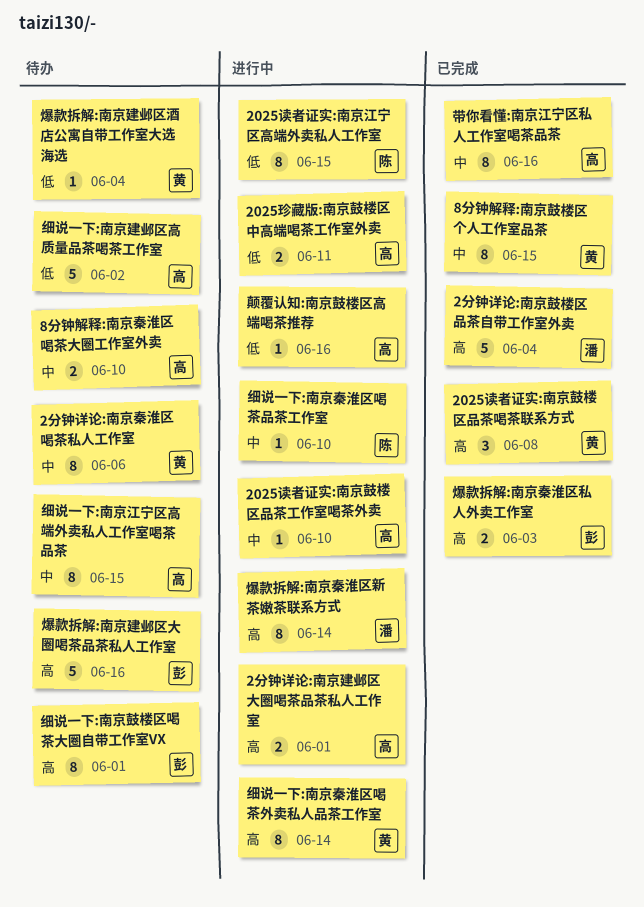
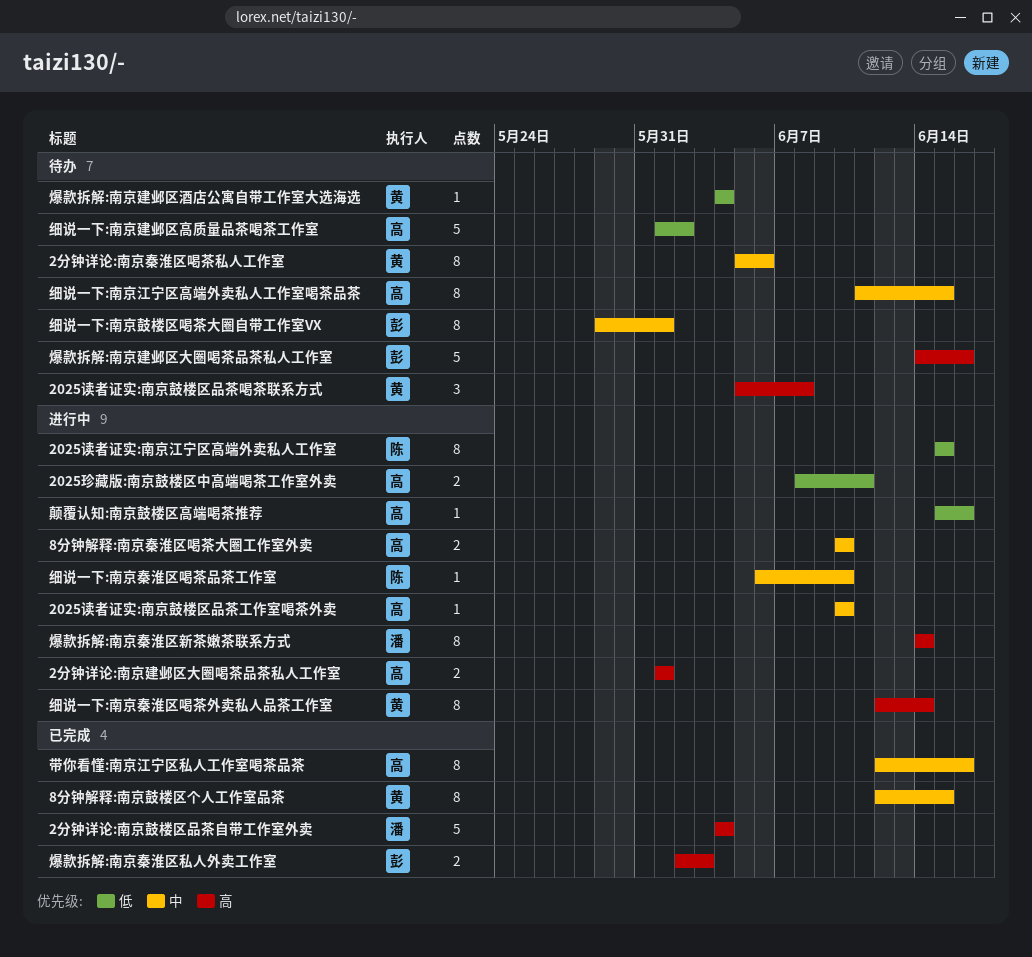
2025读者证实:南京鼓楼区品茶喝茶联系方式, status: 已完成 -> 待办
8分钟解释:南京秦淮区喝茶大圈工作室外卖, status: 待办 -> 进行中
细说一下:南京鼓楼区喝茶大圈自带工作室VX, priority: 高 -> 中

